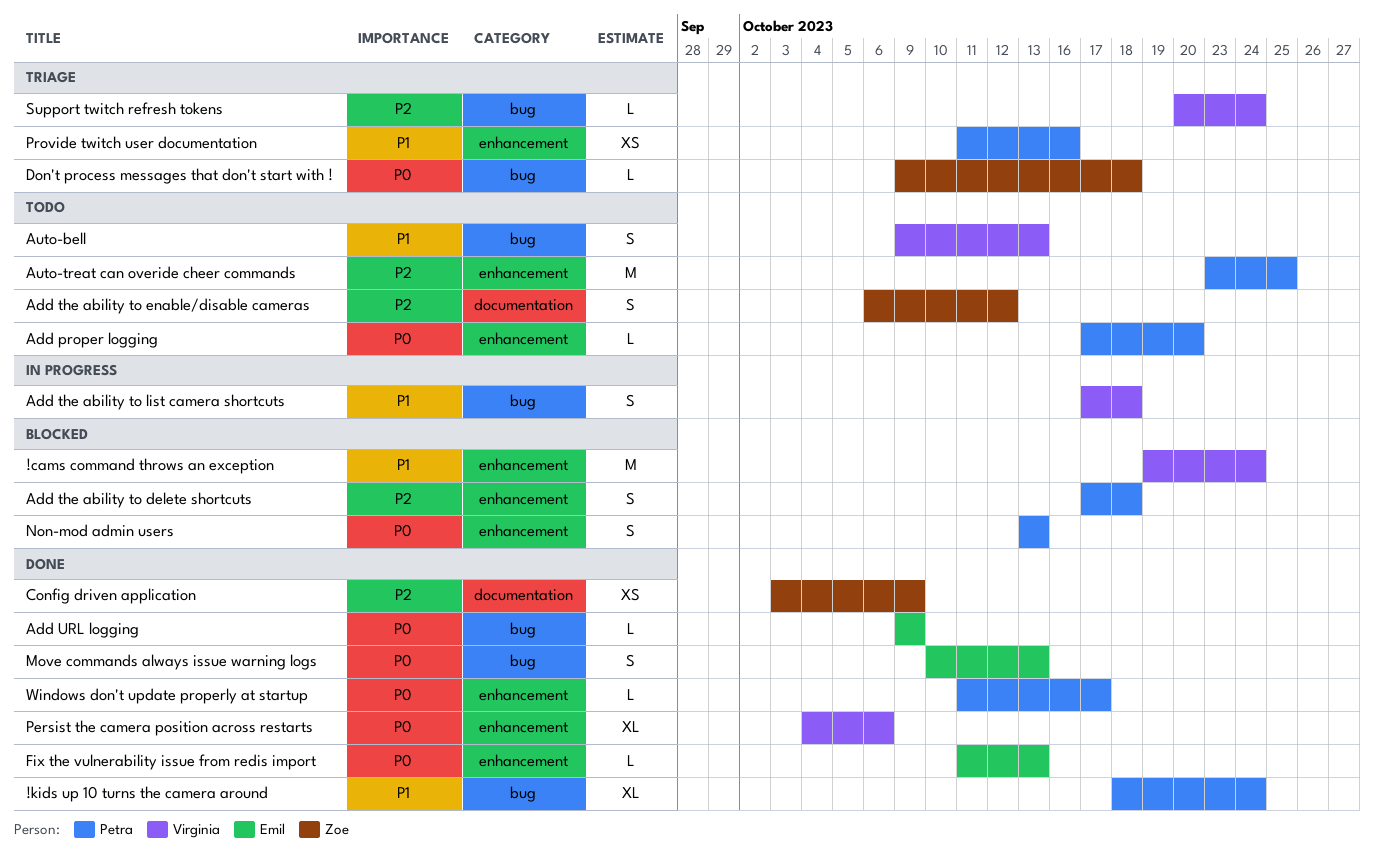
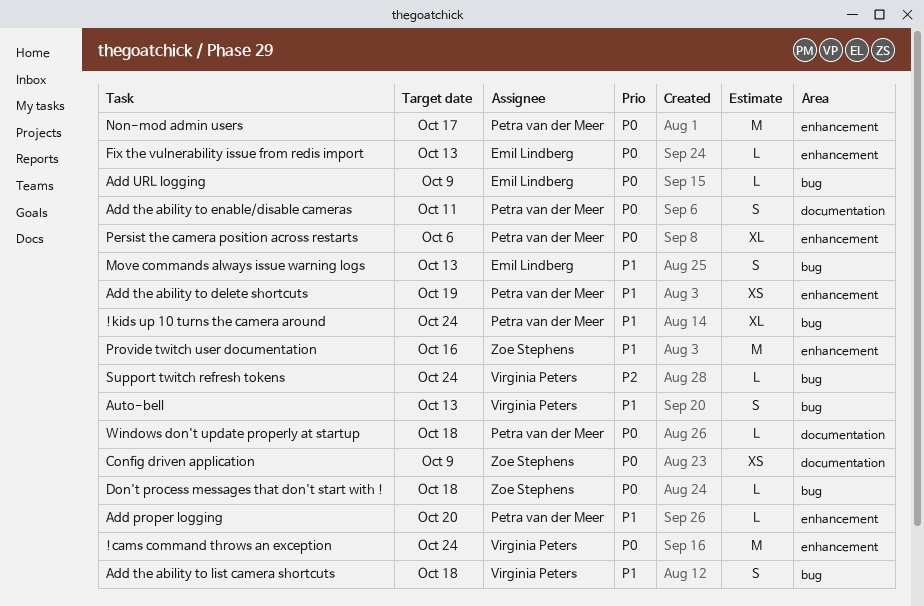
!cams command throws an exception, priority: P1 -> P0
Add proper logging, priority: P0 -> P1
Add the ability to delete shortcuts, priority: P2 -> P1
Add the ability to delete shortcuts, estimate: S -> XS
Add the ability to delete shortcuts, due: Oct 18 -> Oct 19
Add the ability to enable/disable cameras, owner: Zoe Stephens -> Petra van der Meer
Add the ability to enable/disable cameras, priority: P2 -> P0
Add the ability to enable/disable cameras, due: Oct 12 -> Oct 11
Auto-treat can overide cheer commands: present -> none
Config driven application, priority: P2 -> P0
Move commands always issue warning logs, priority: P0 -> P1
Non-mod admin users, estimate: S -> M
Non-mod admin users, due: Oct 13 -> Oct 17
Persist the camera position across restarts, owner: Virginia Peters -> Petra van der Meer
Provide twitch user documentation, owner: Petra van der Meer -> Zoe Stephens
Provide twitch user documentation, estimate: XS -> M
Windows don't update properly at startup, label: enhancement -> documentation
Windows don't update properly at startup, due: Oct 17 -> Oct 18

